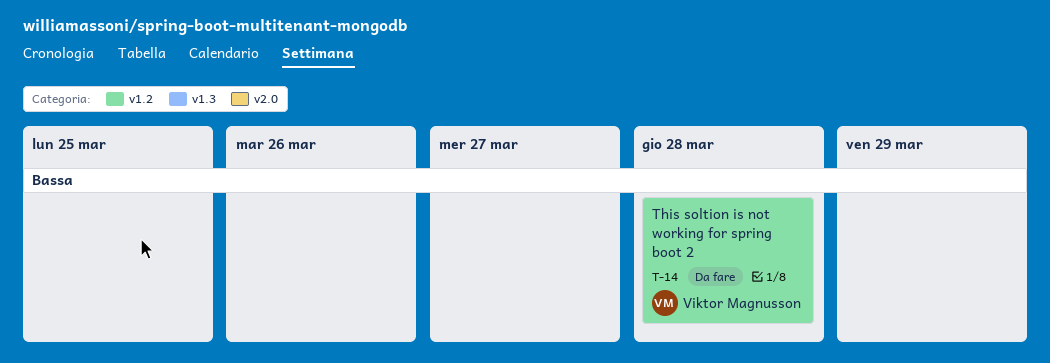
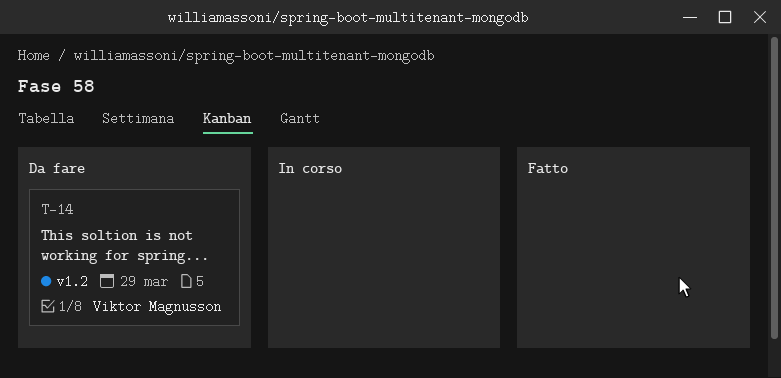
T-14, due: Mar 28 -> Mar 29

